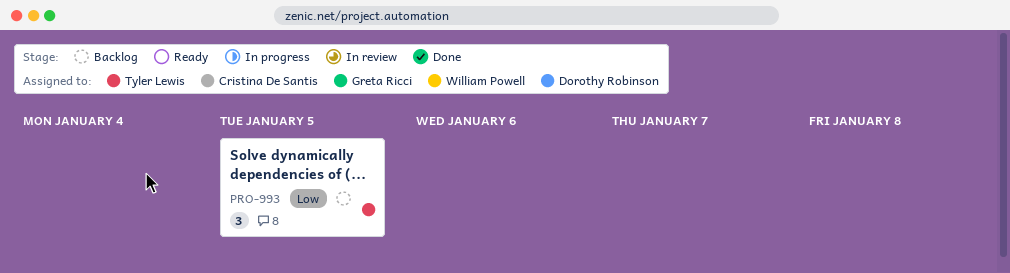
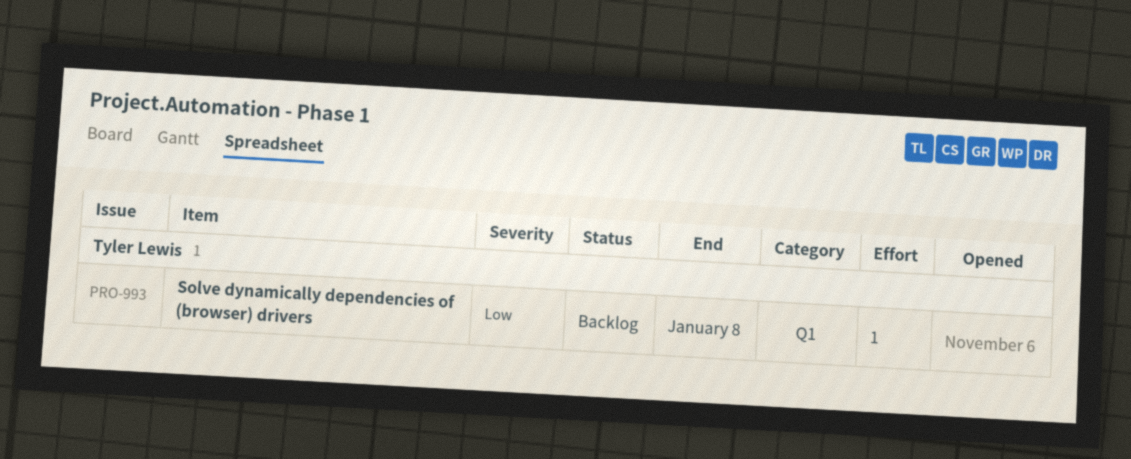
PRO-993, estimate: 3 -> 1
PRO-993, due: Jan 5 -> Jan 8

